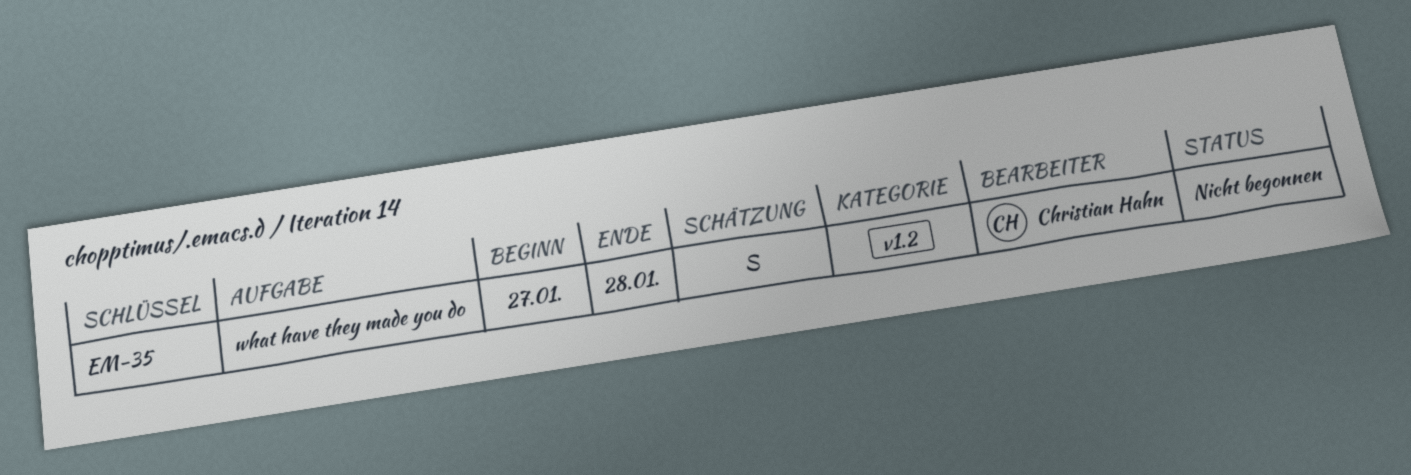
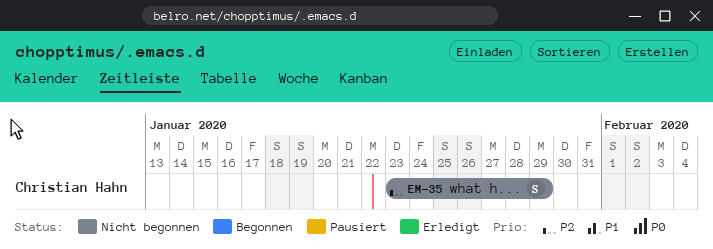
EM-35, start: Jan 27 -> Jan 23
EM-35, due: Jan 28 -> Jan 29

